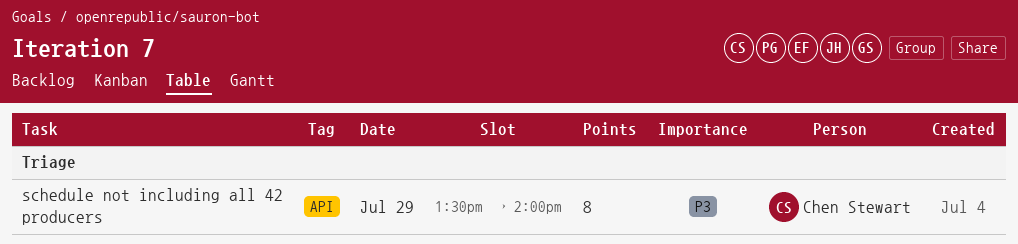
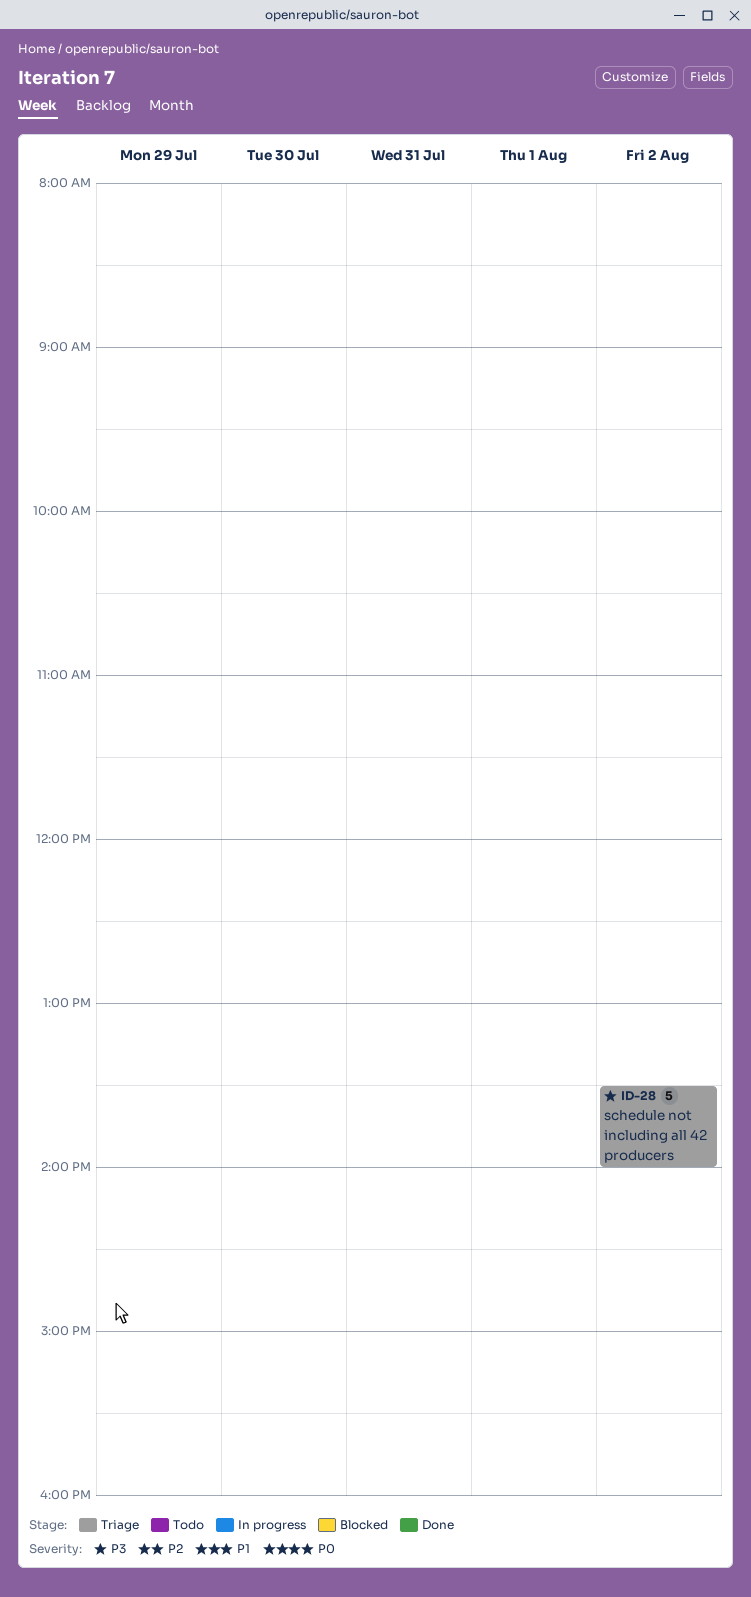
schedule not including all 42 producers, estimate: 8 -> 5
schedule not including all 42 producers, day: Jul 29 -> Aug 2

